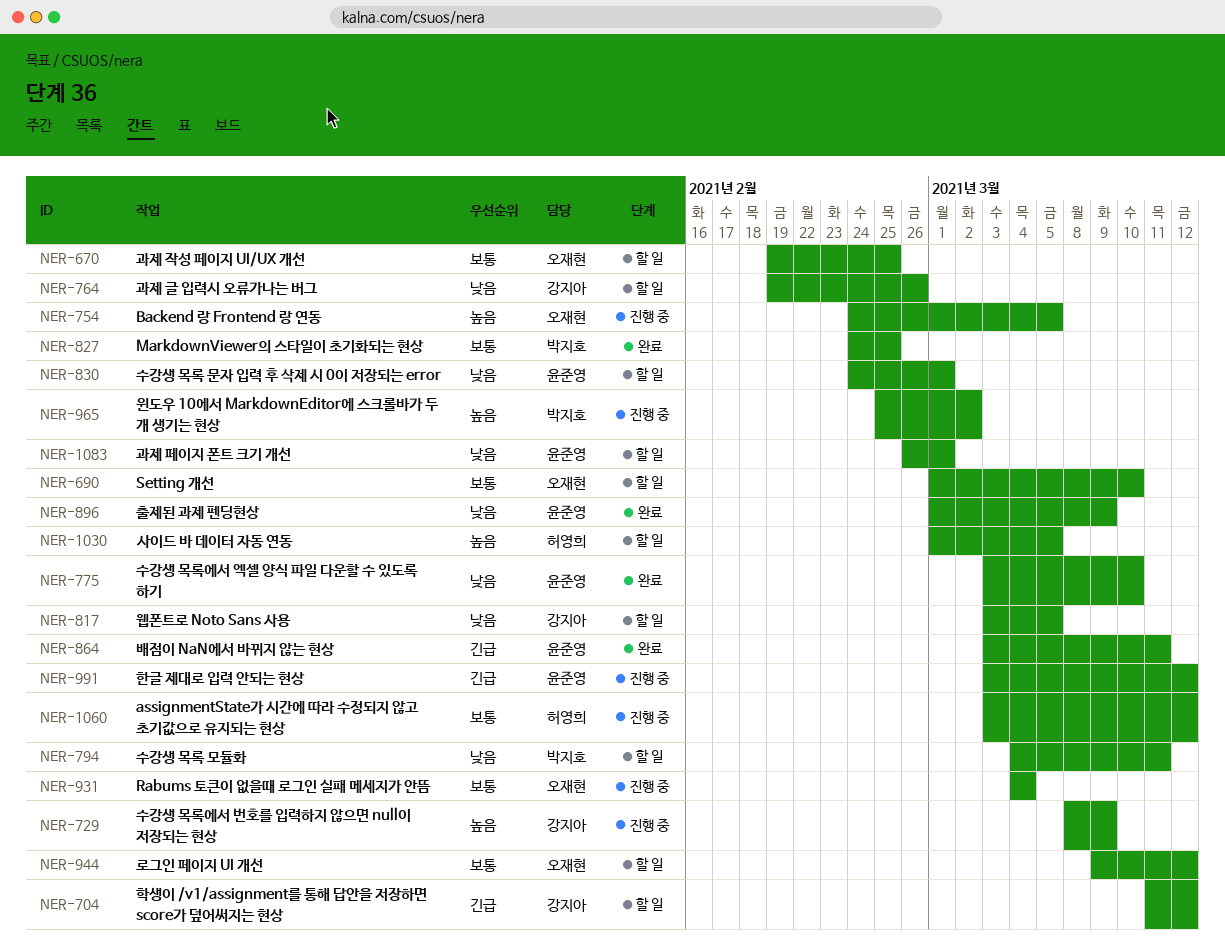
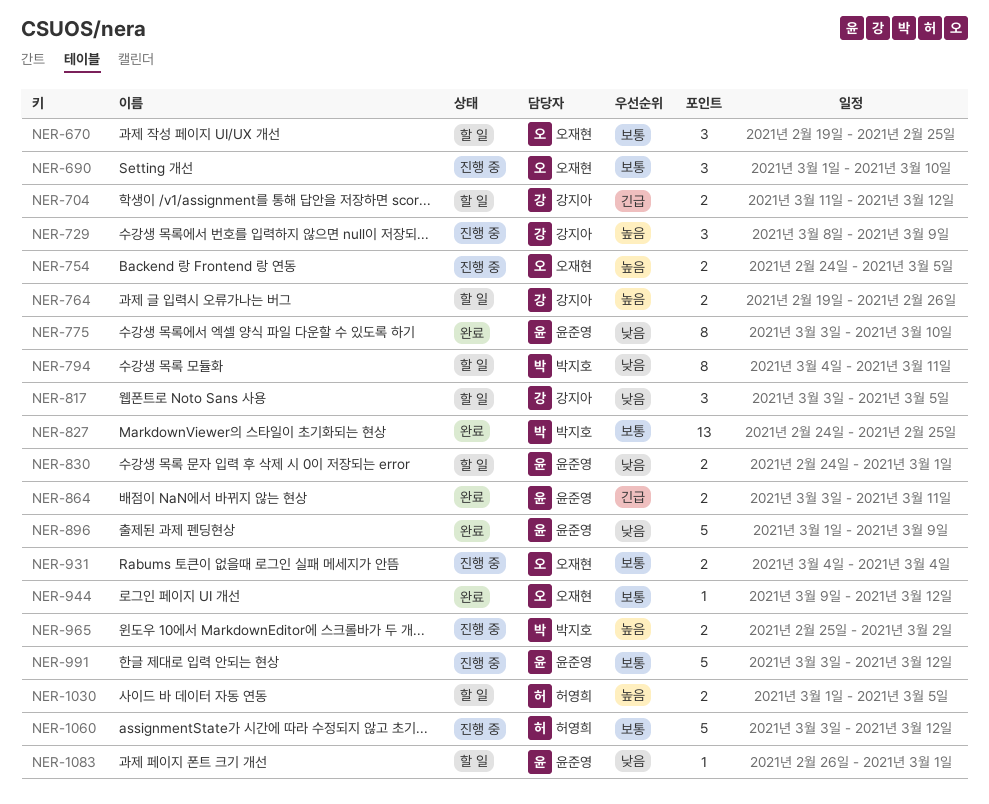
NER-690, status: 할 일 -> 진행 중
NER-764, priority: 낮음 -> 높음
NER-944, status: 할 일 -> 완료
NER-991, priority: 긴급 -> 보통

